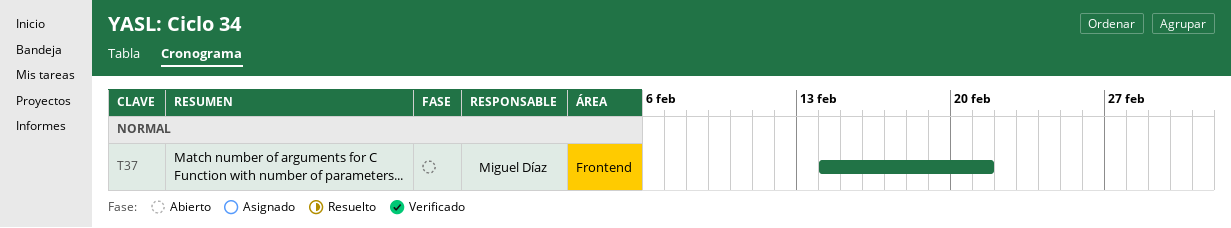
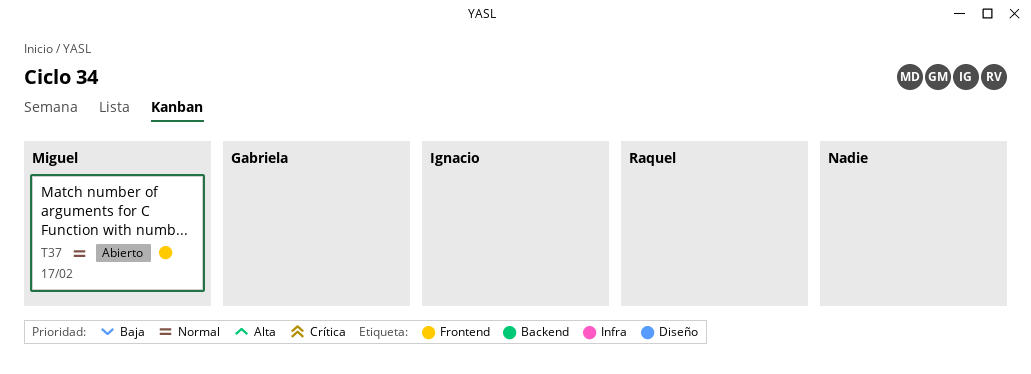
T37, due: Feb 21 -> Feb 17

